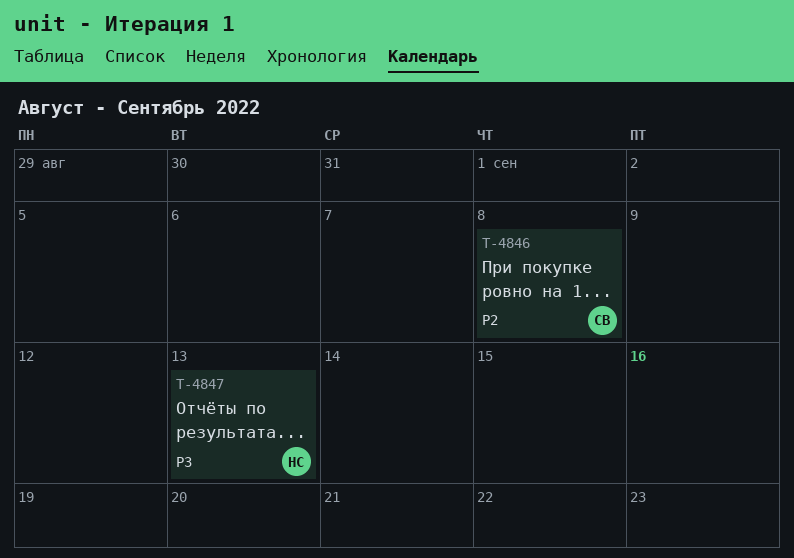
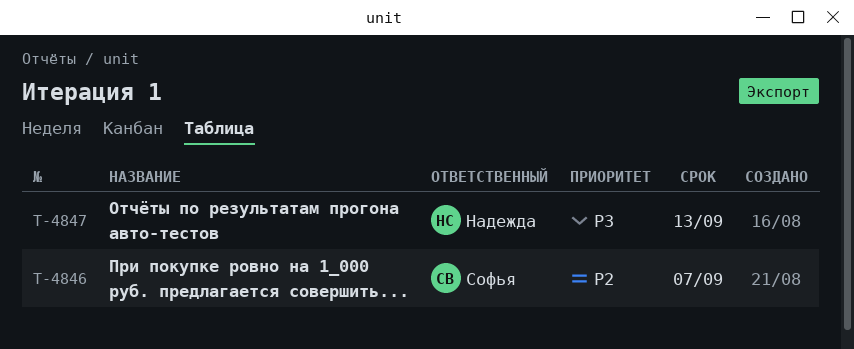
T-4846, due: Sep 8 -> Sep 7

